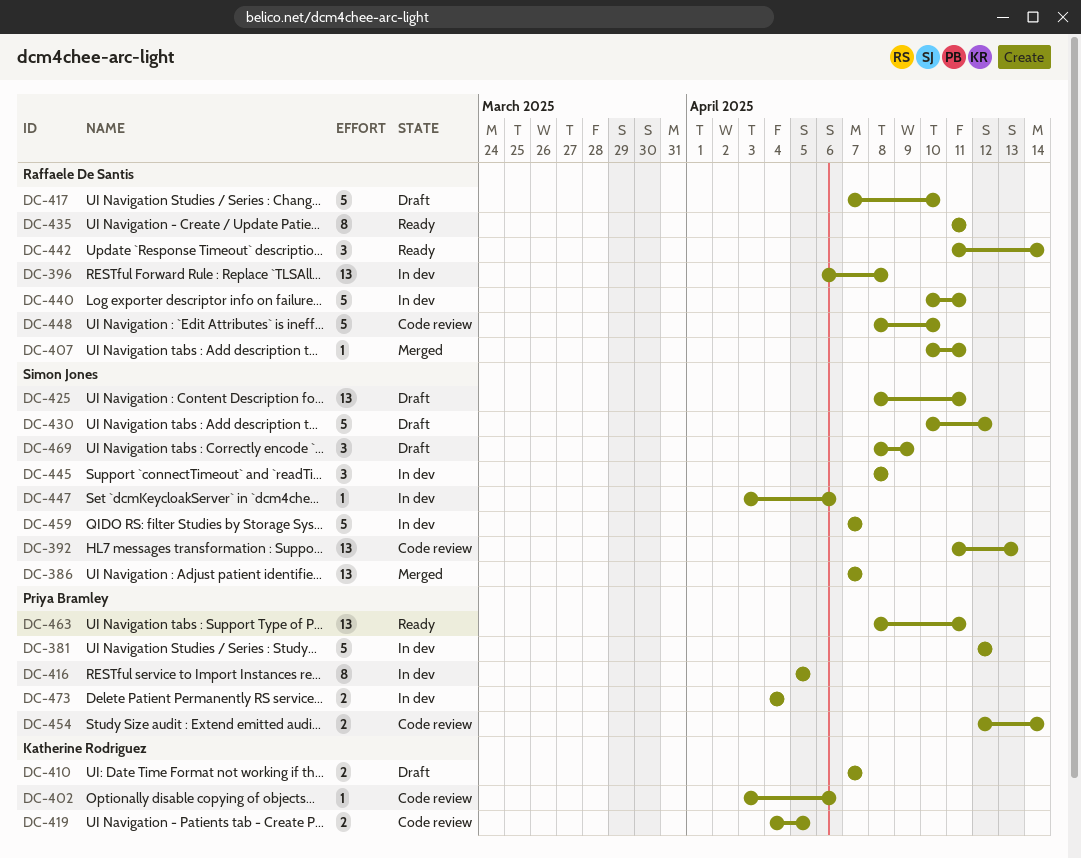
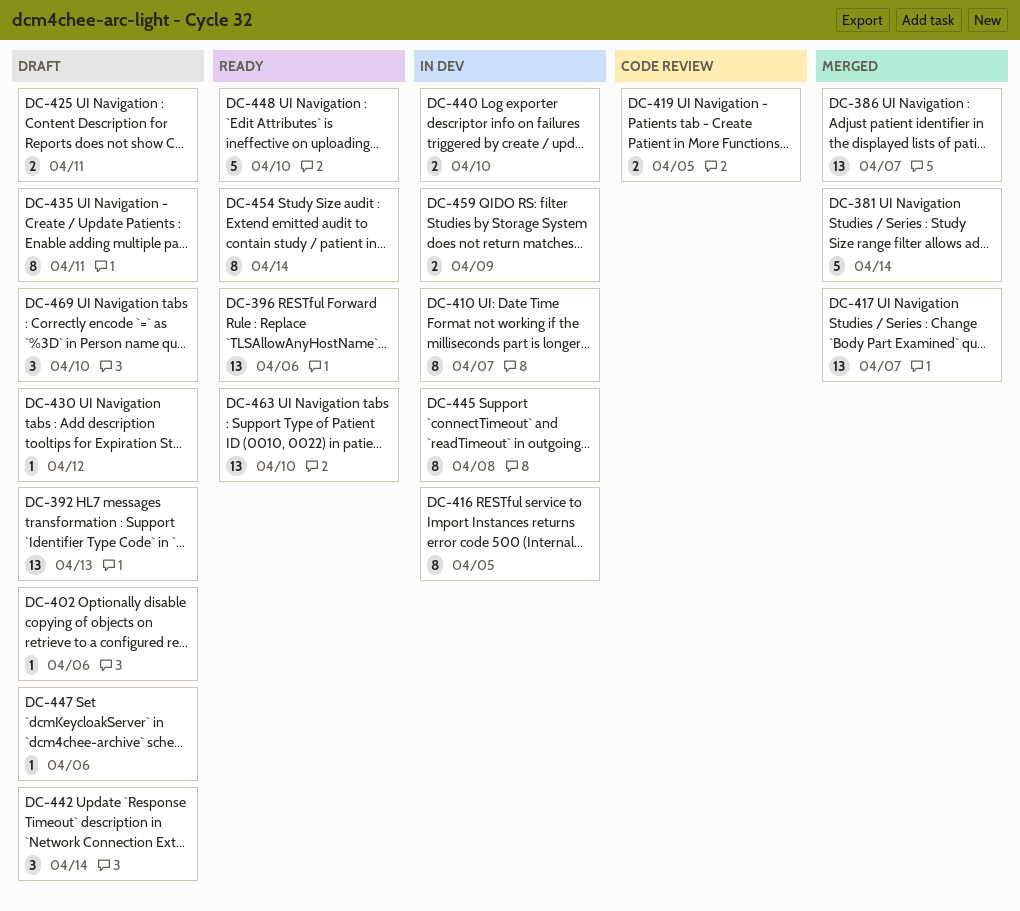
DC-381, status: In dev -> Merged
DC-381, due: Apr 12 -> Apr 14
DC-392, status: Code review -> Draft
DC-396, status: In dev -> Ready
DC-396, due: Apr 8 -> Apr 6
DC-402, status: Code review -> Draft
DC-407: present -> none
DC-410, status: Draft -> In dev
DC-410, estimate: 2 -> 8
DC-417, status: Draft -> Merged
DC-417, estimate: 5 -> 13
DC-417, due: Apr 10 -> Apr 7
DC-425, estimate: 13 -> 2
DC-430, estimate: 5 -> 1
DC-435, status: Ready -> Draft
DC-440, estimate: 5 -> 2
DC-440, due: Apr 11 -> Apr 10
DC-442, status: Ready -> Draft
DC-445, estimate: 3 -> 8
DC-447, status: In dev -> Draft
DC-448, status: Code review -> Ready
DC-454, status: Code review -> Ready
DC-454, estimate: 2 -> 8
DC-459, estimate: 5 -> 2
DC-459, due: Apr 7 -> Apr 9
DC-463, due: Apr 11 -> Apr 10
DC-469, due: Apr 9 -> Apr 10
DC-473: present -> none

